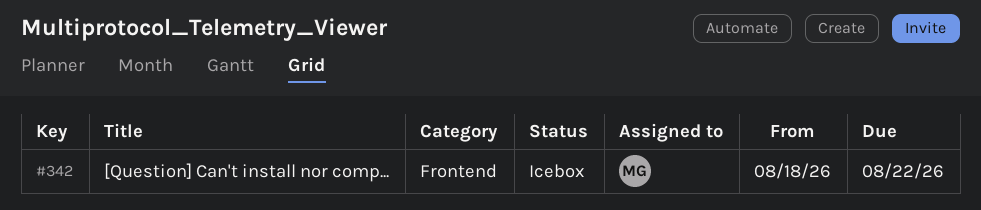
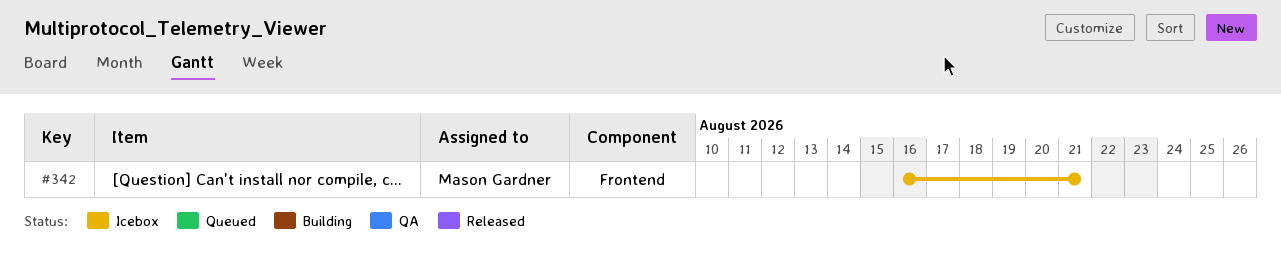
#342, start: Aug 18 -> Aug 16
#342, due: Aug 22 -> Aug 21

